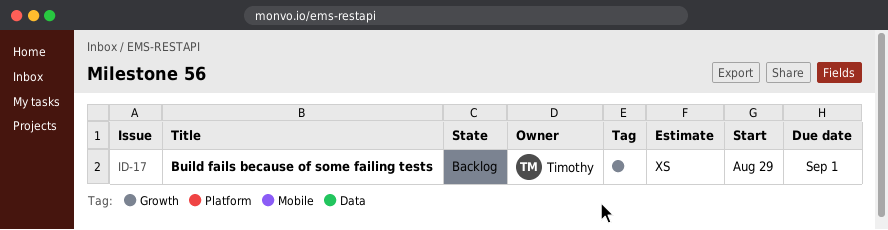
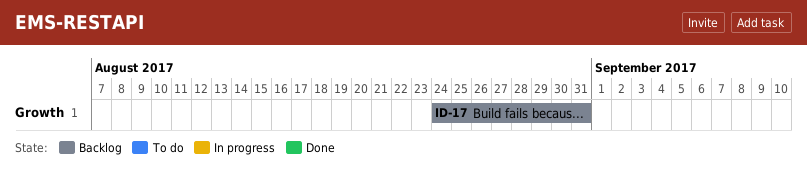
ID-17, start: Aug 29 -> Aug 24
ID-17, due: Sep 1 -> Aug 31

